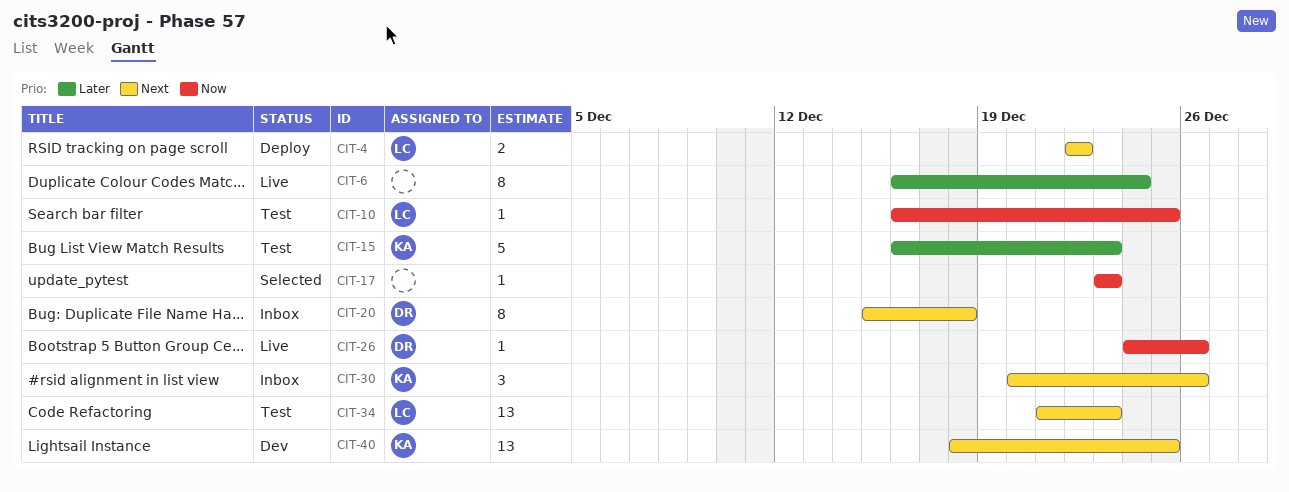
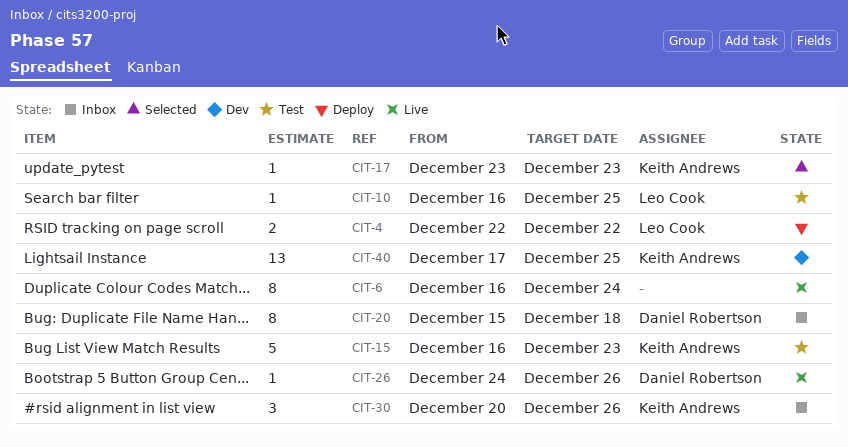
CIT-17, owner: none -> Keith Andrews
CIT-34: present -> none
CIT-40, start: Dec 18 -> Dec 17

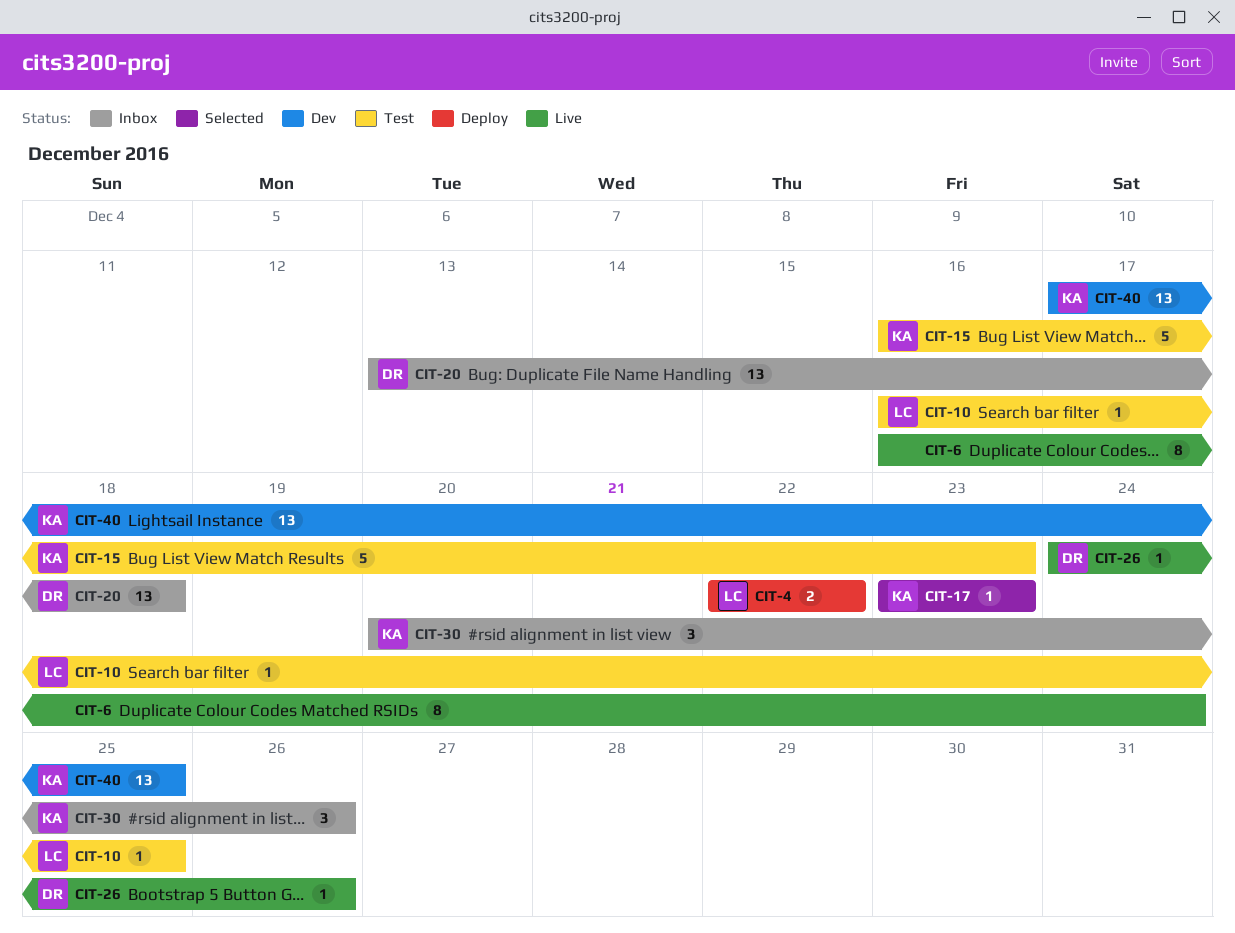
CIT-20, estimate: 8 -> 13
CIT-20, start: Dec 15 -> Dec 13

